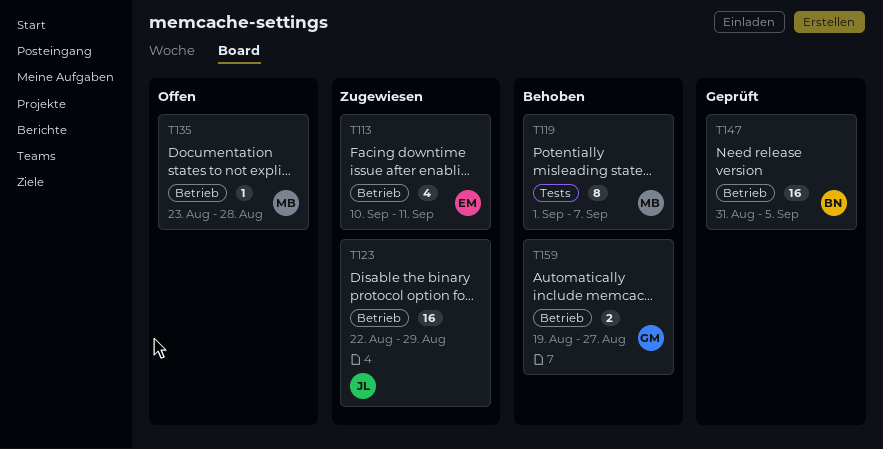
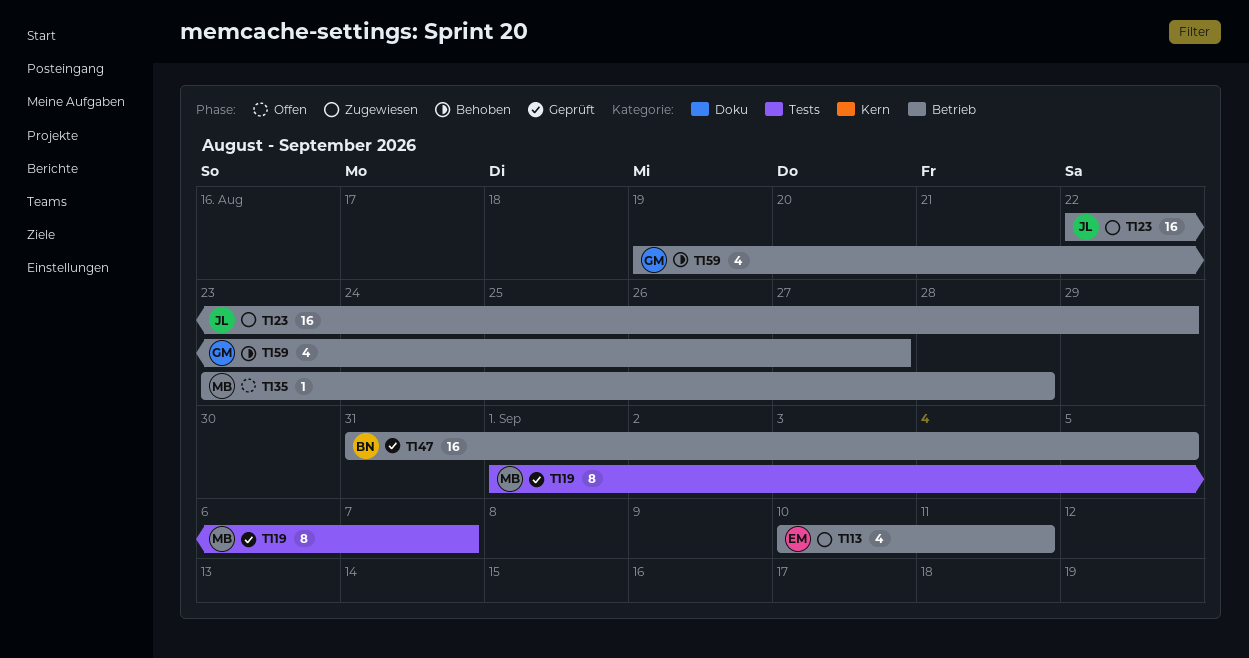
T119, status: Behoben -> Geprüft
T159, estimate: 2 -> 4

